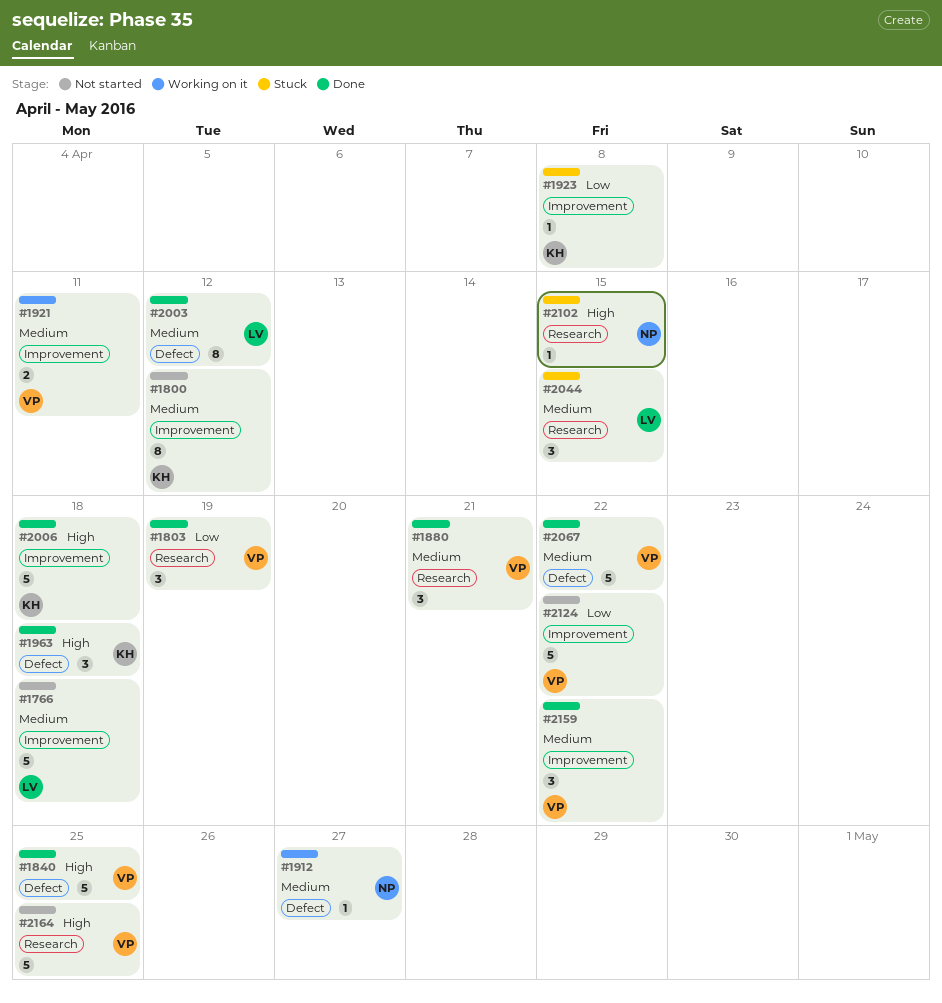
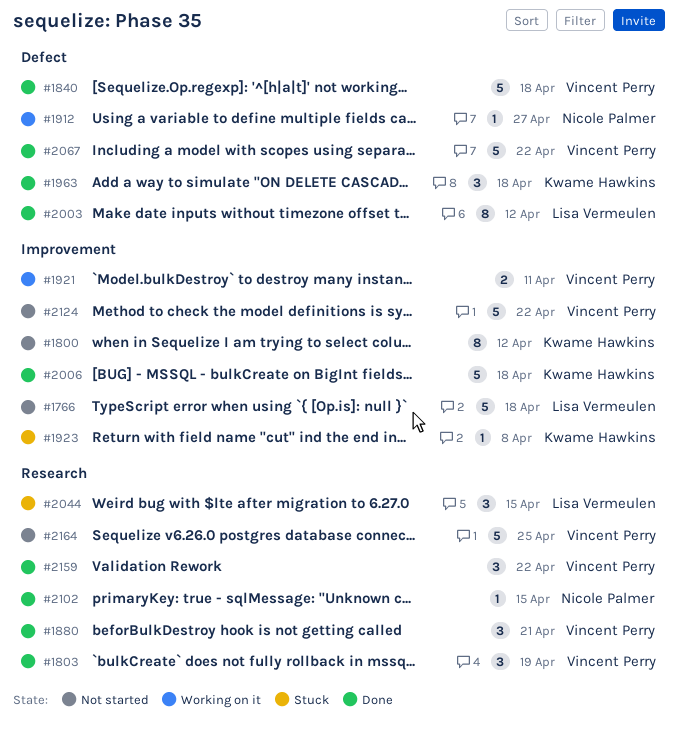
#1840, due: Apr 25 -> Apr 18
#2102, status: Stuck -> Done
#2159, label: Improvement -> Research

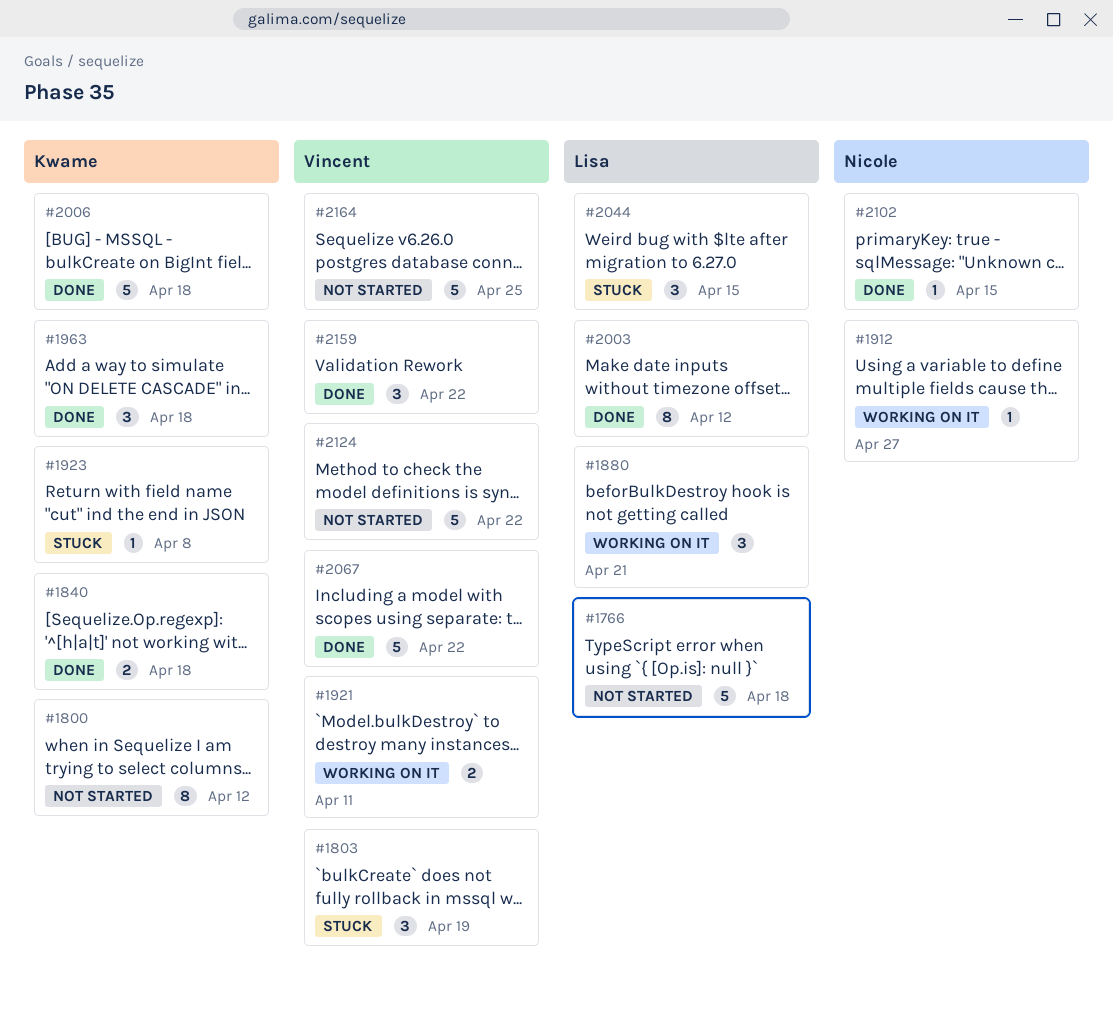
#1803, status: Done -> Stuck
#1840, owner: Vincent Perry -> Kwame Hawkins
#1840, estimate: 5 -> 2
#1880, status: Done -> Working on it
#1880, owner: Vincent Perry -> Lisa Vermeulen

